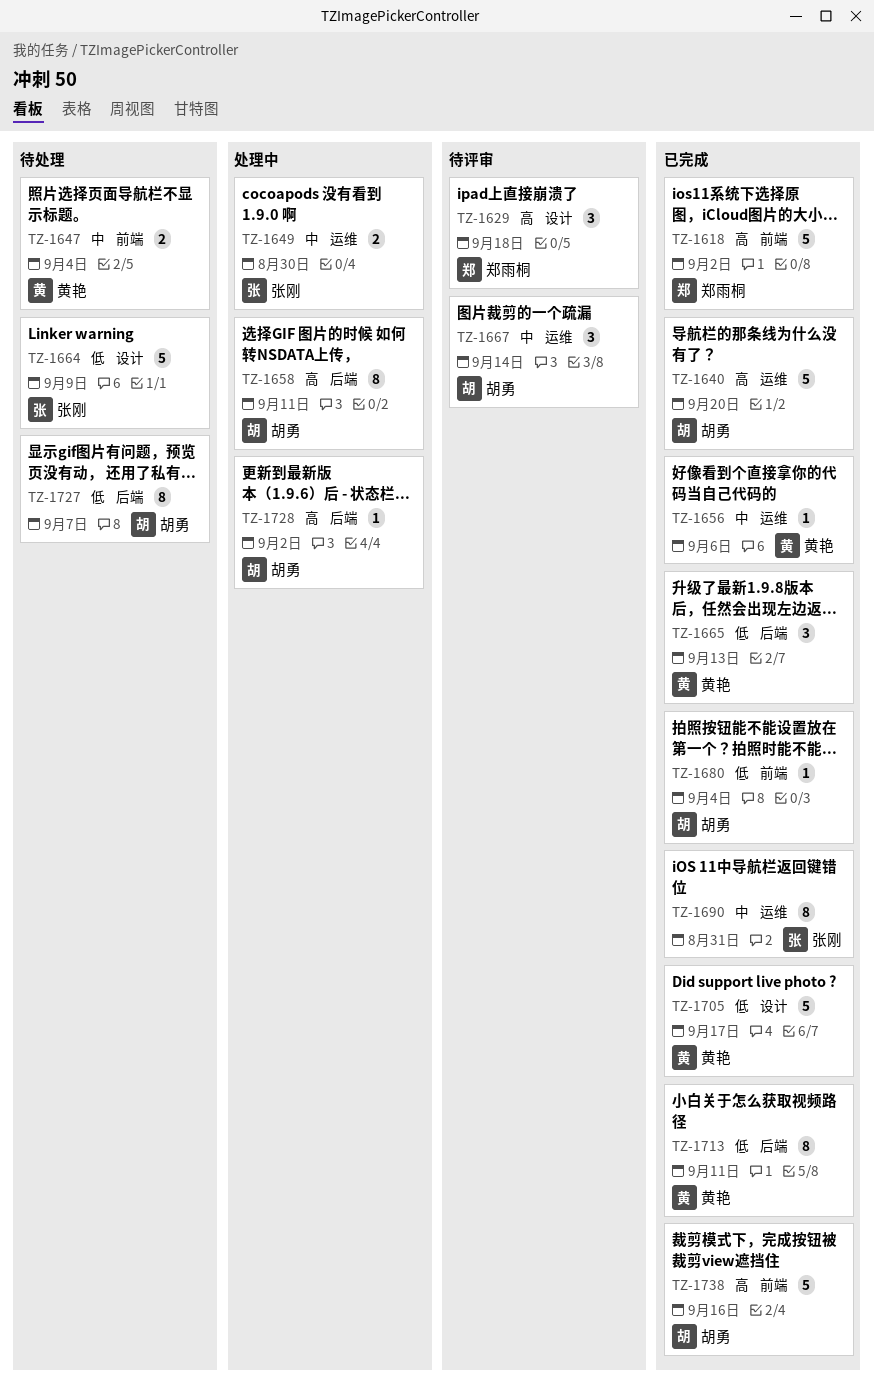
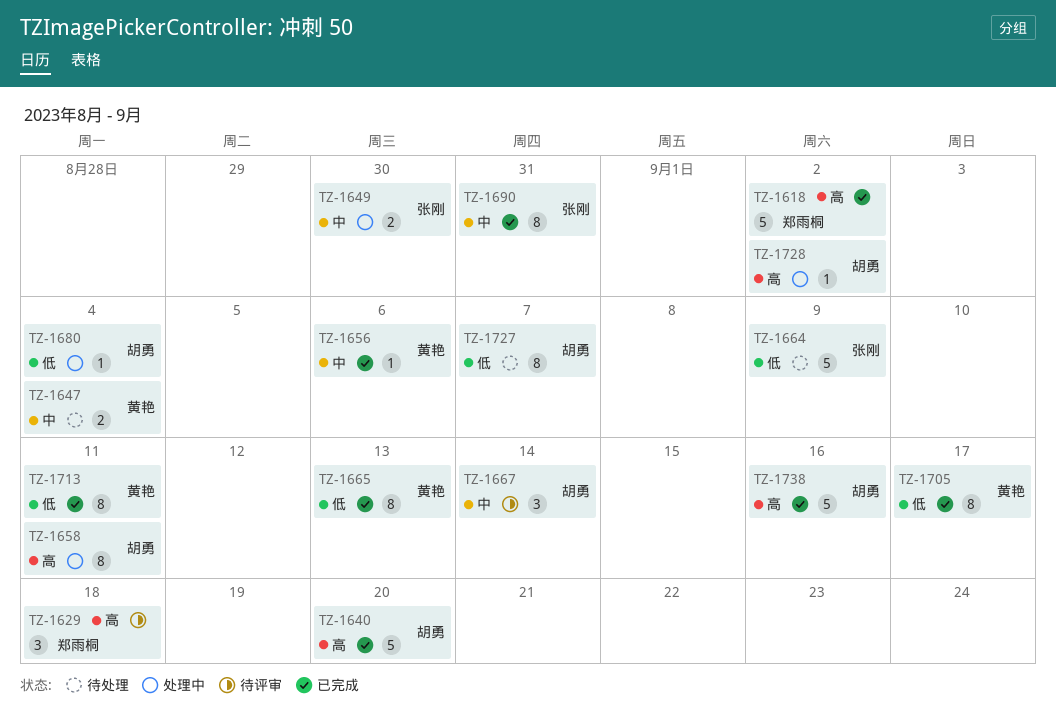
TZ-1665, estimate: 3 -> 8
TZ-1680, status: 已完成 -> 处理中
TZ-1705, estimate: 5 -> 8

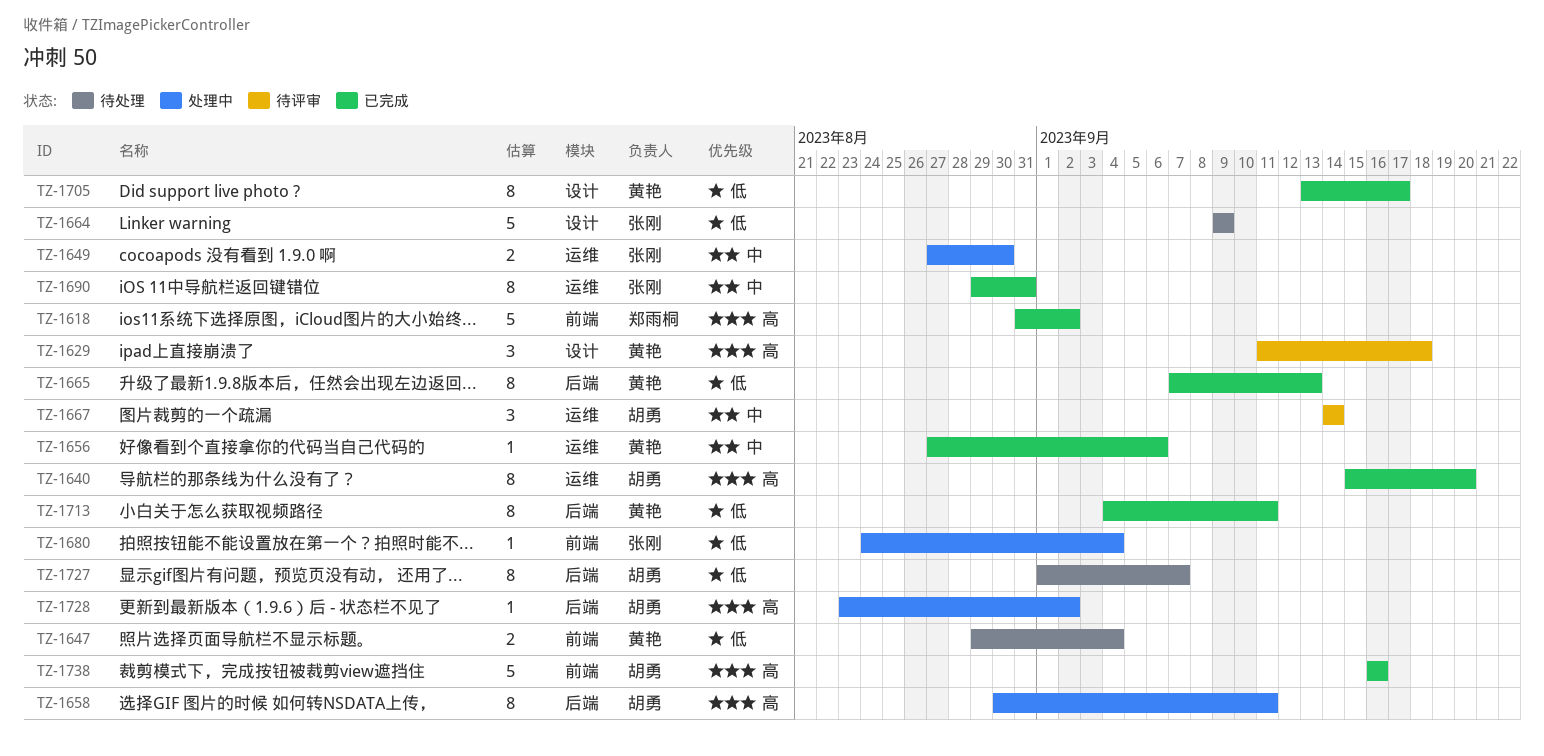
TZ-1629, owner: 郑雨桐 -> 黄艳
TZ-1640, estimate: 5 -> 8
TZ-1647, priority: 中 -> 低
TZ-1680, owner: 胡勇 -> 张刚

